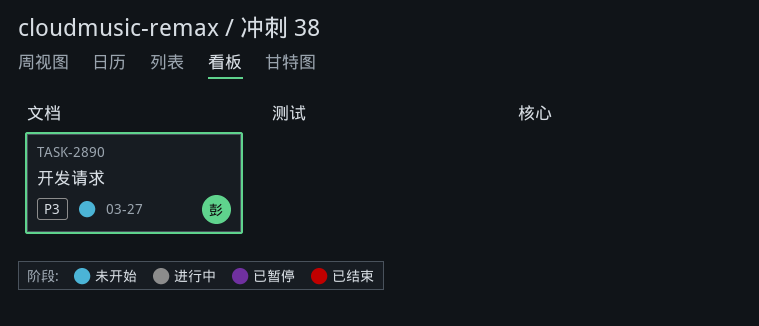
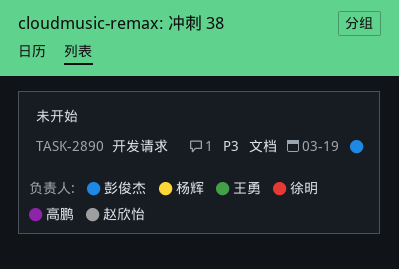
TASK-2890, due: Mar 27 -> Mar 19

